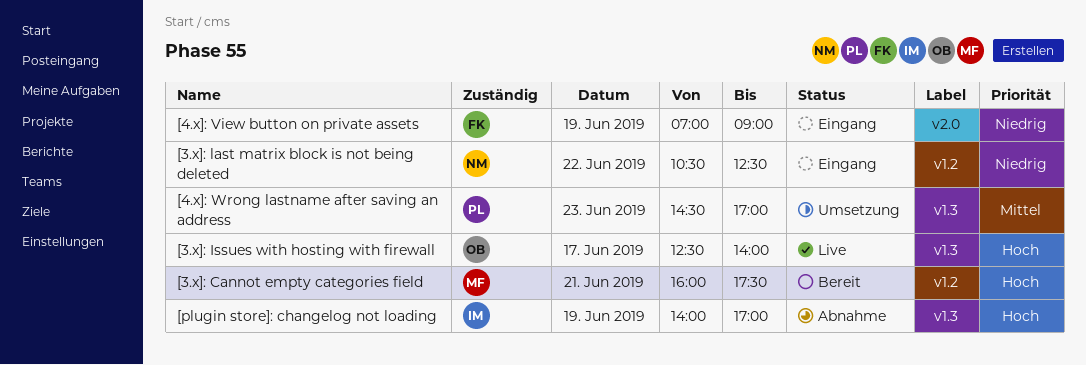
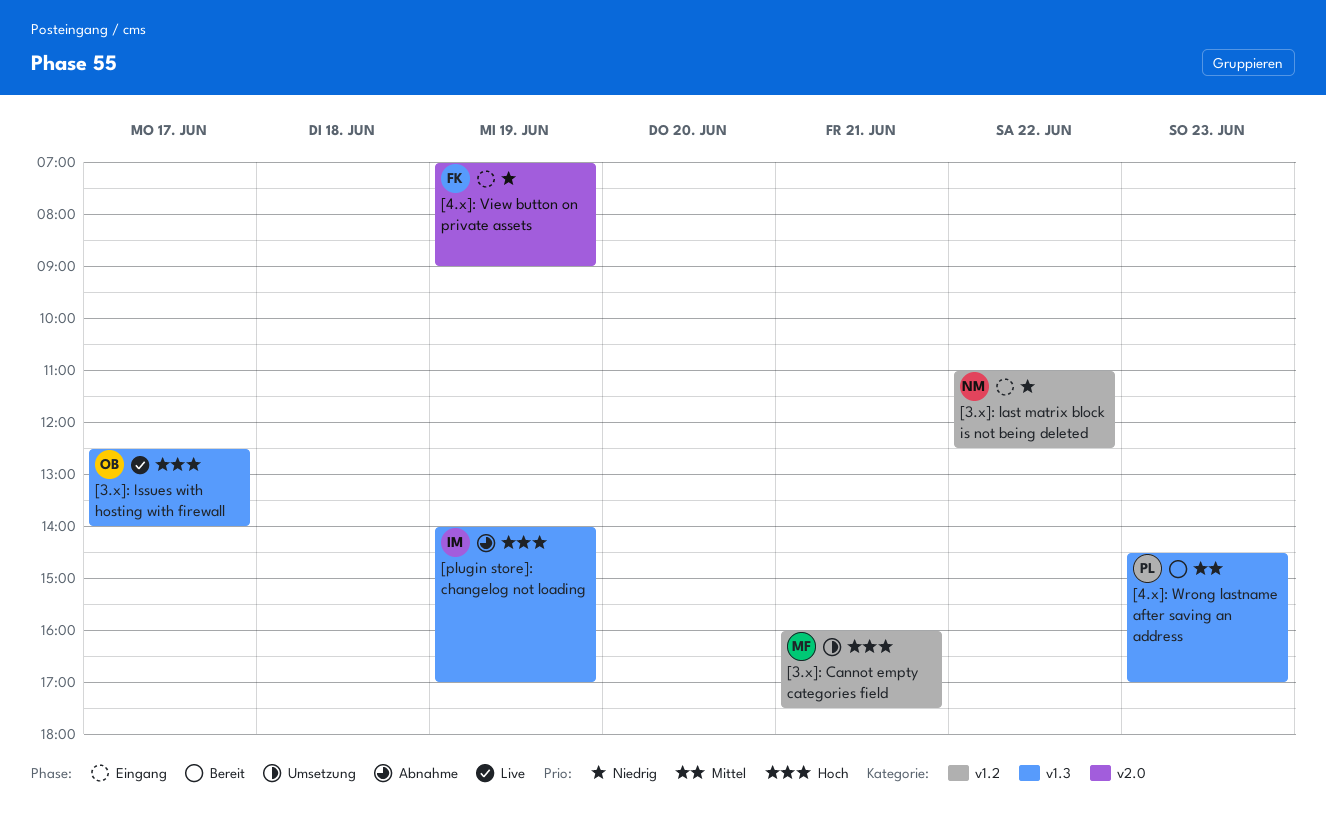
[3.x]: Cannot empty categories field, status: Bereit -> Umsetzung
[3.x]: last matrix block is not being deleted, begins: 10:30 -> 11:00
[4.x]: Wrong lastname after saving an address, status: Umsetzung -> Bereit

